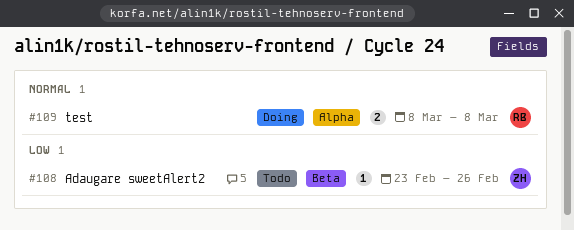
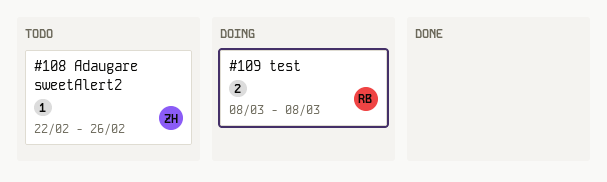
#108, start: Feb 23 -> Feb 22

